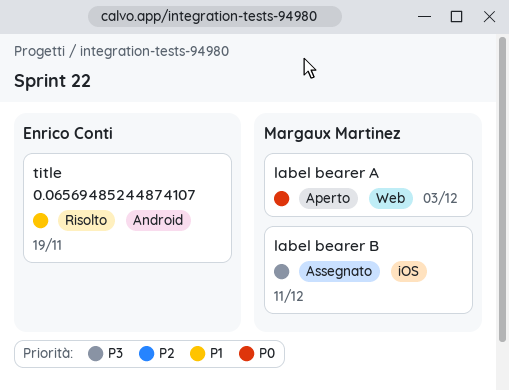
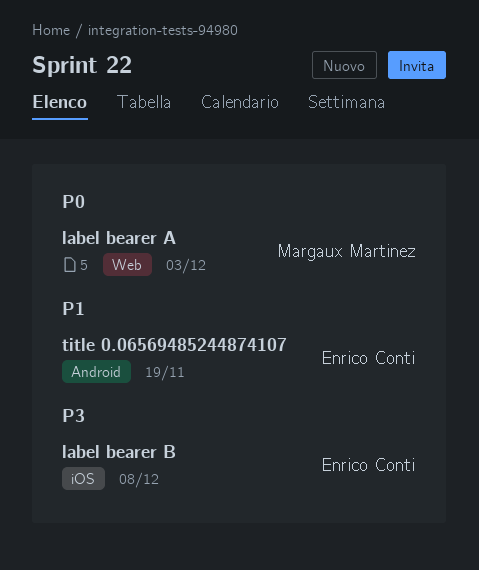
label bearer B, owner: Margaux Martinez -> Enrico Conti
label bearer B, due: Dec 11 -> Dec 8

